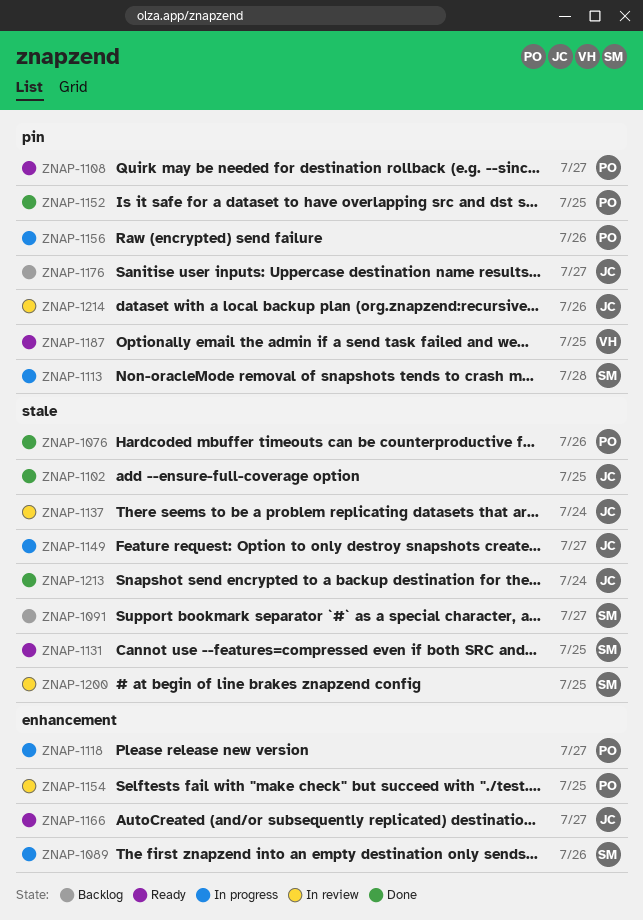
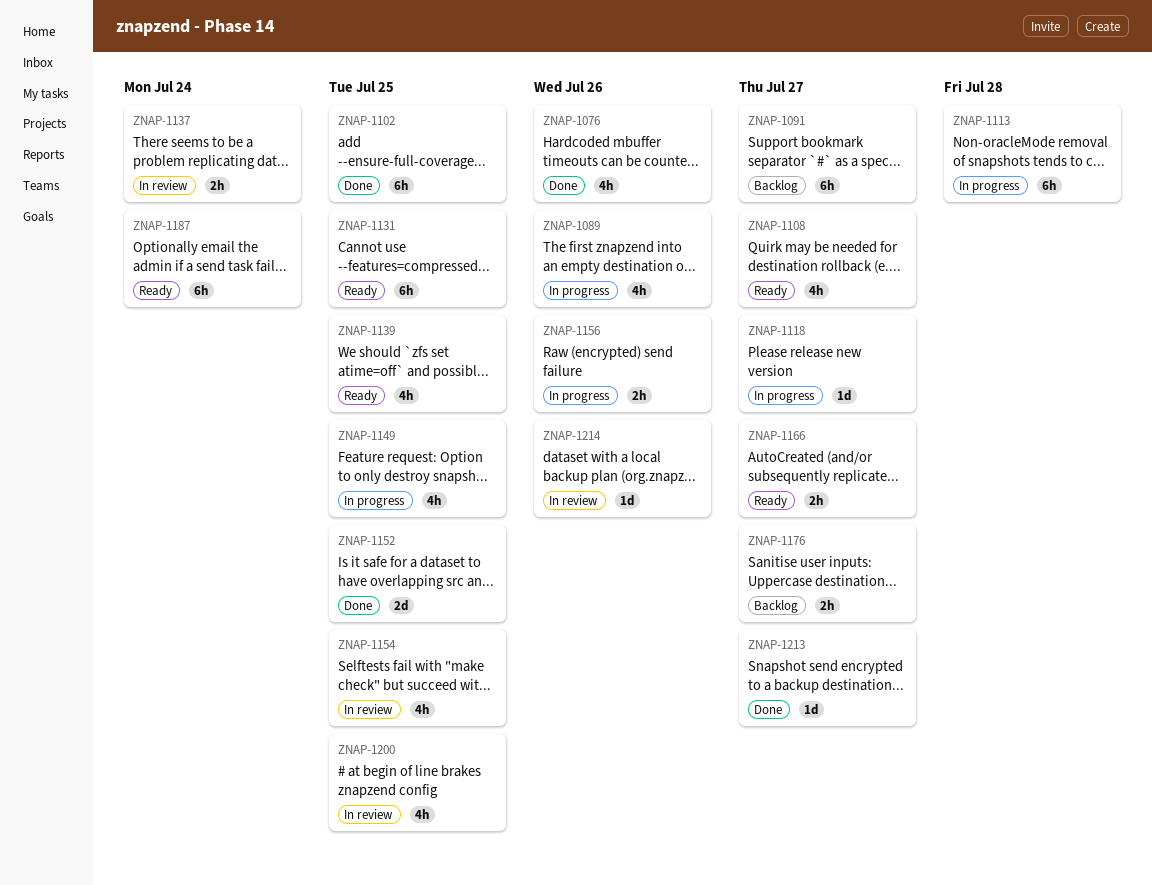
ZNAP-1139: none -> present
ZNAP-1149, due: Jul 27 -> Jul 25
ZNAP-1187, due: Jul 25 -> Jul 24
ZNAP-1213, due: Jul 24 -> Jul 27

